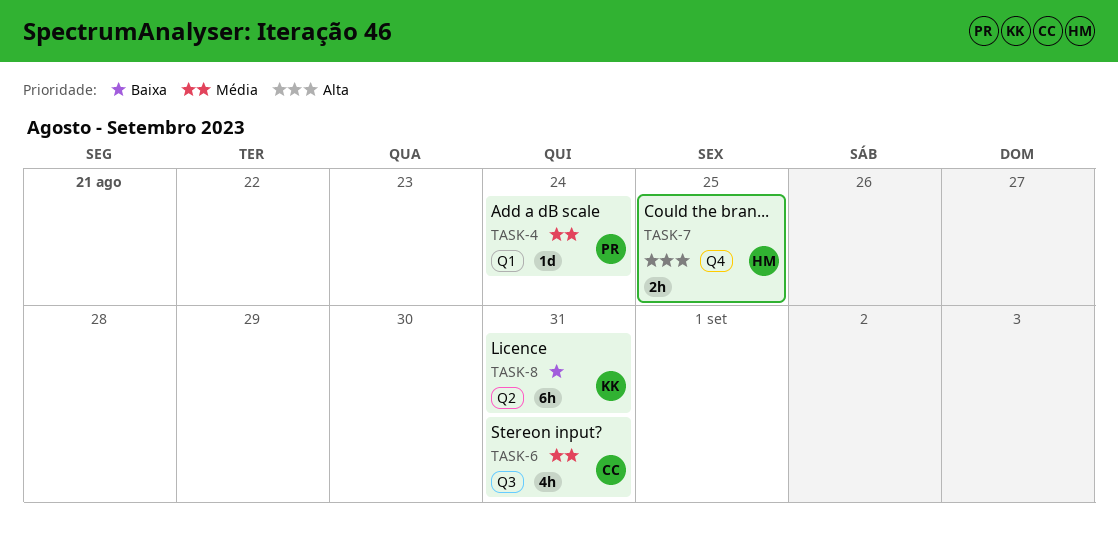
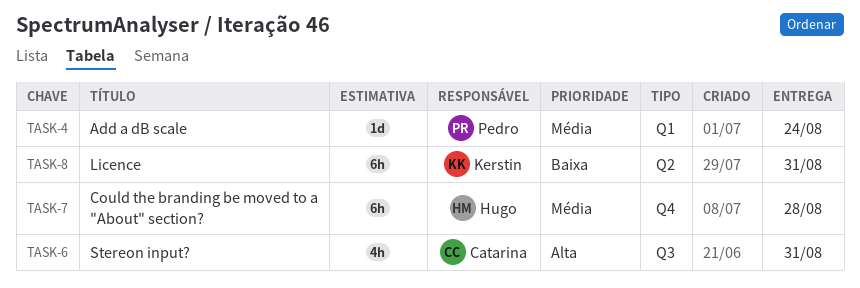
TASK-6, priority: Média -> Alta
TASK-7, priority: Alta -> Média
TASK-7, estimate: 2h -> 6h
TASK-7, due: Aug 25 -> Aug 28

